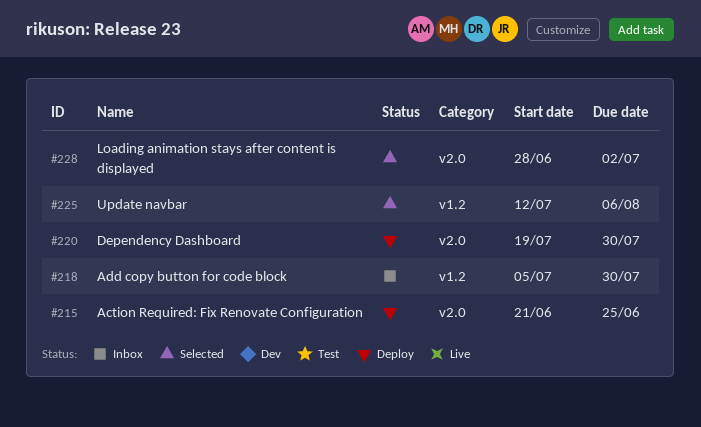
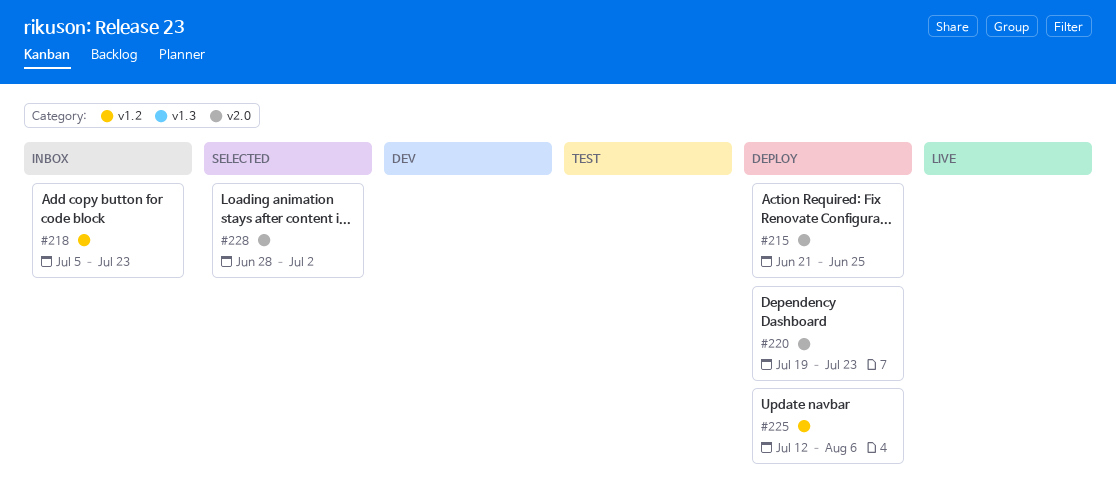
#218, due: Jul 30 -> Jul 23
#220, due: Jul 30 -> Jul 23
#225, status: Selected -> Deploy

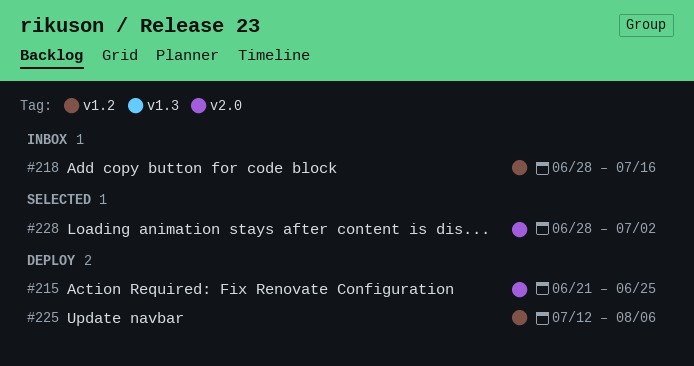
#218, start: Jul 5 -> Jun 28
#218, due: Jul 23 -> Jul 16
#220: present -> none

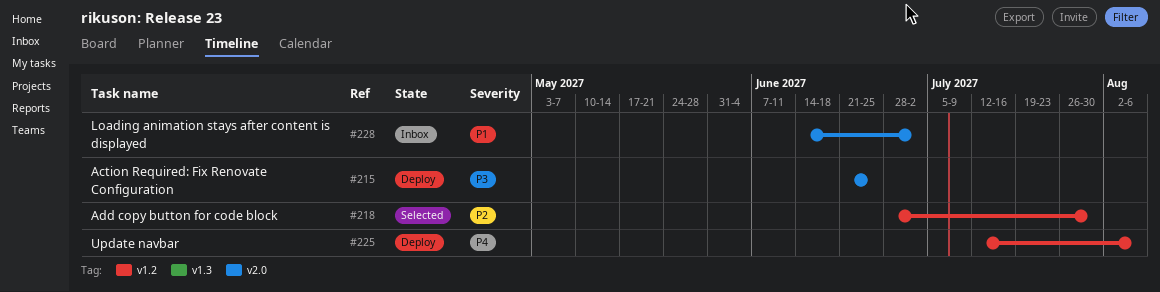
#218, status: Inbox -> Selected
#218, due: Jul 16 -> Jul 30
#228, status: Selected -> Inbox
#228, start: Jun 28 -> Jun 14

